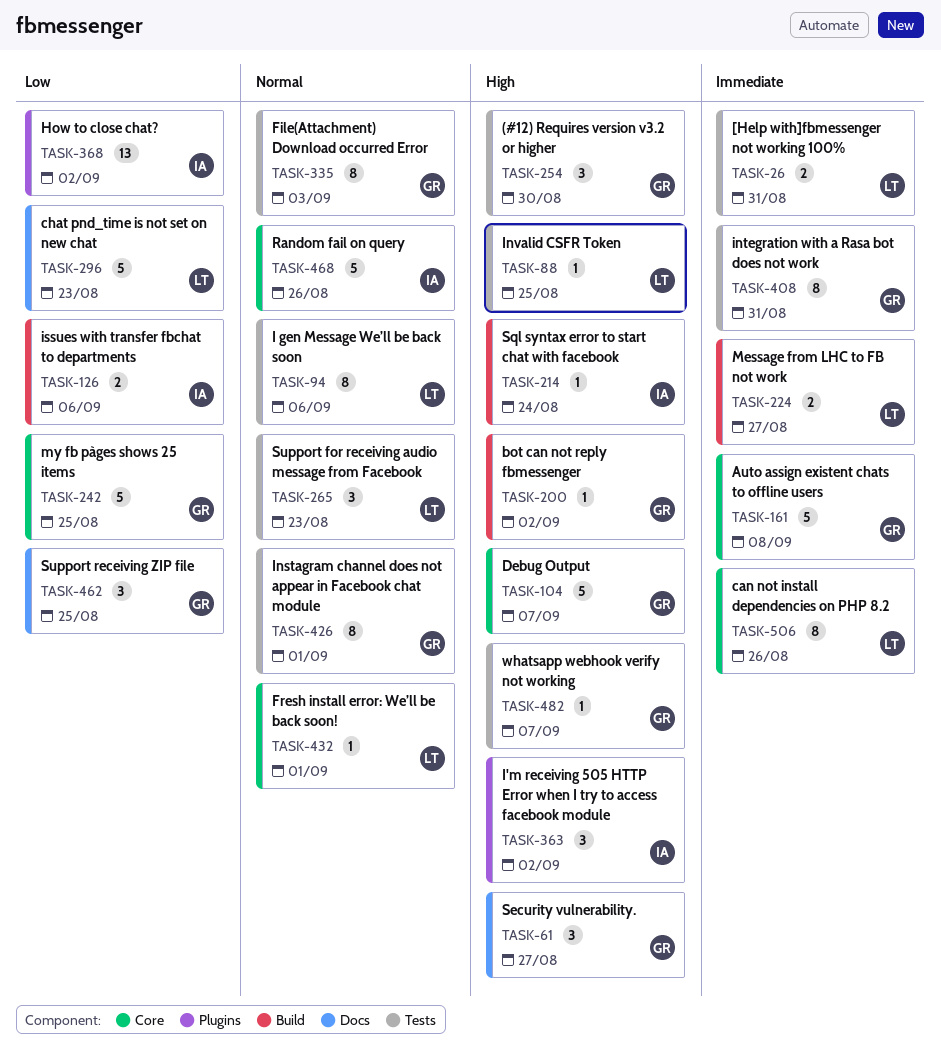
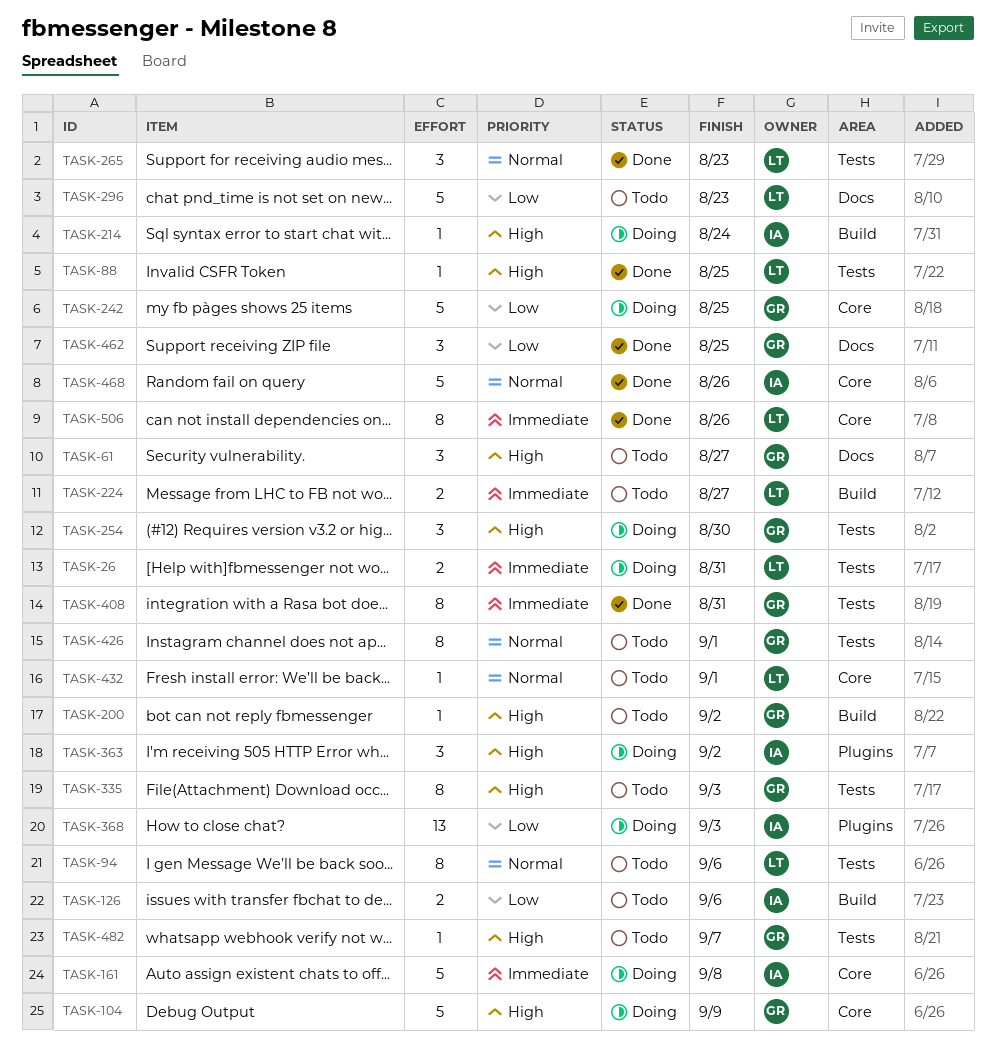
TASK-104, due: Sep 7 -> Sep 9
TASK-161, owner: GR -> IA
TASK-335, priority: Normal -> High
TASK-368, due: Sep 2 -> Sep 3

